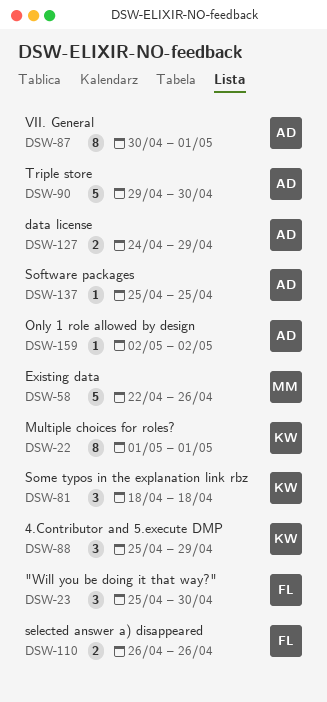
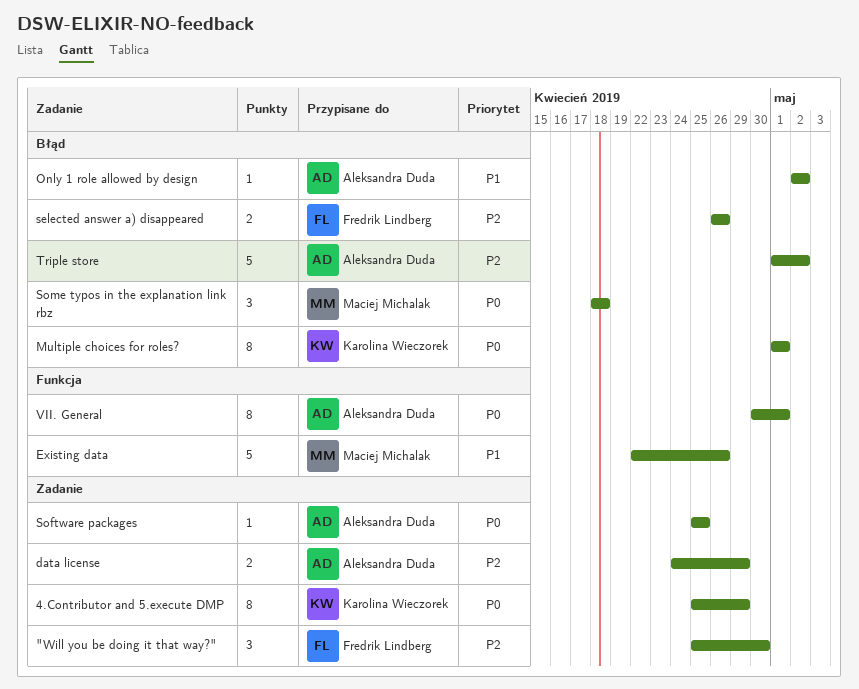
4.Contributor and 5.execute DMP, estimate: 3 -> 8
Some typos in the explanation link rbz, owner: Karolina Wieczorek -> Maciej Michalak
Triple store, start: Apr 29 -> May 1
Triple store, due: Apr 30 -> May 2

